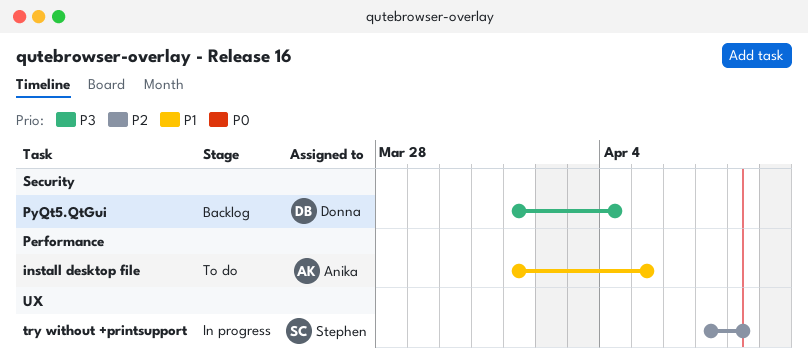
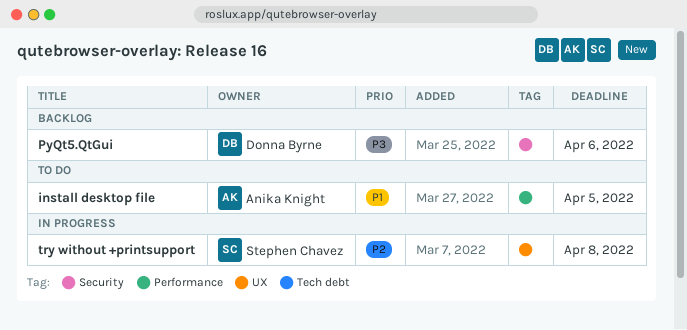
PyQt5.QtGui, due: Apr 4 -> Apr 6

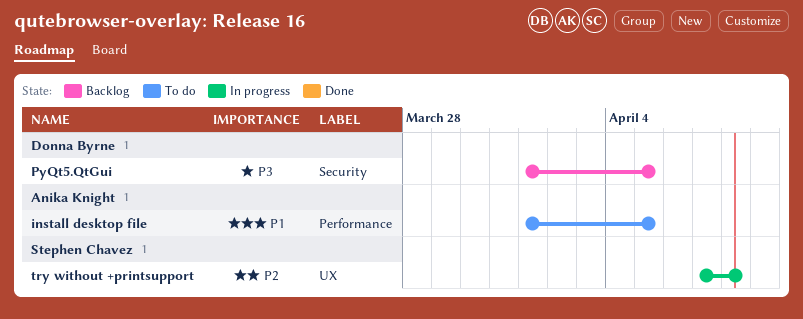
PyQt5.QtGui, due: Apr 6 -> Apr 5

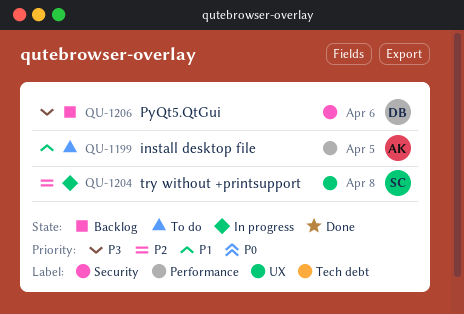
PyQt5.QtGui, due: Apr 5 -> Apr 6

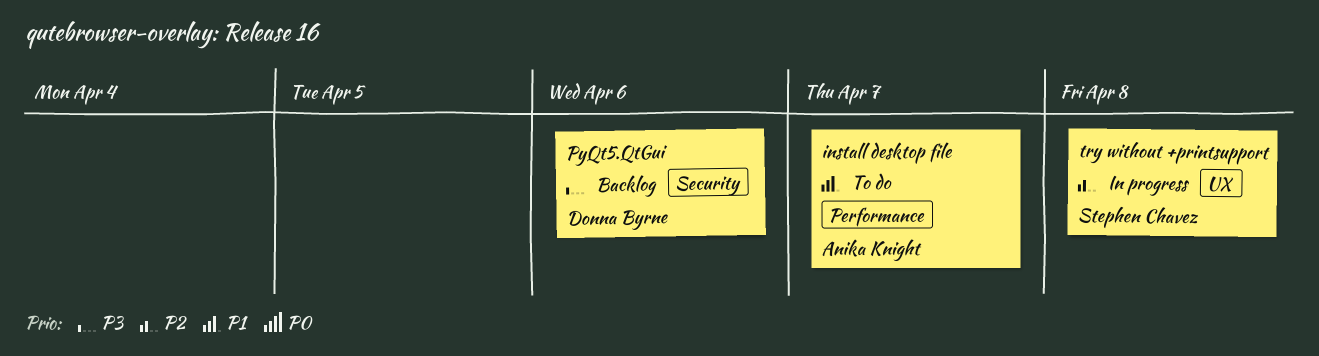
install desktop file, due: Apr 5 -> Apr 7

